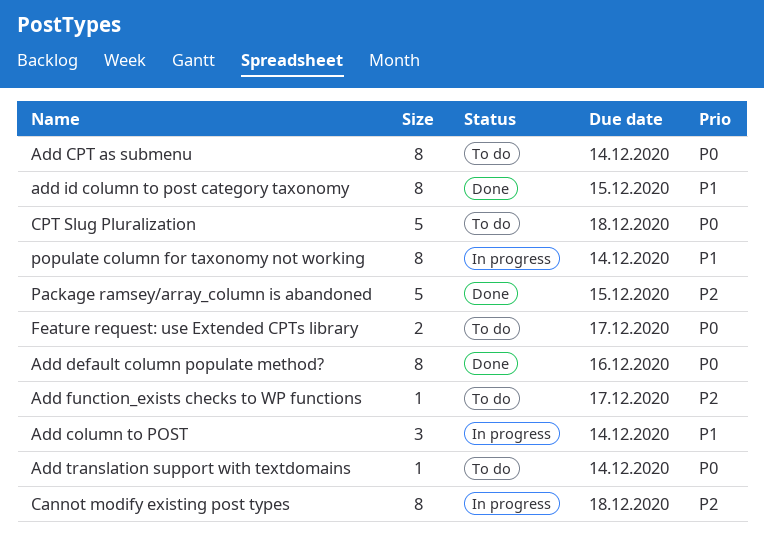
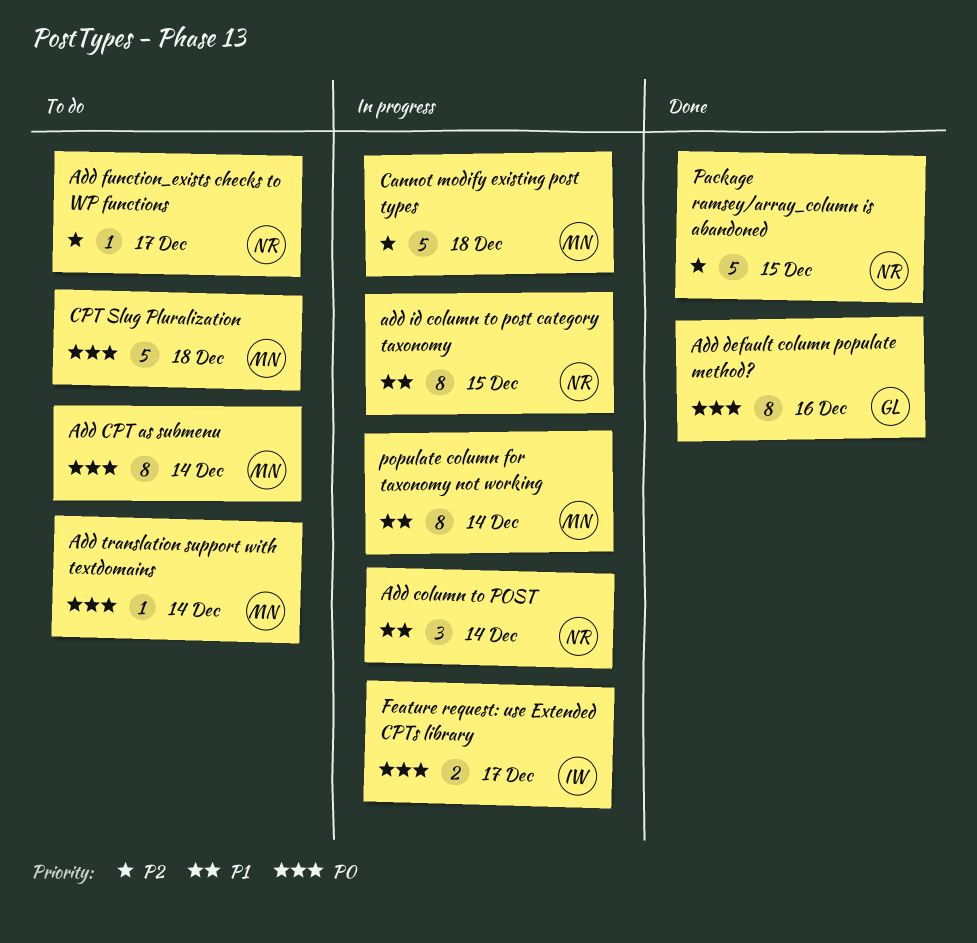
add id column to post category taxonomy, status: Done -> In progress
Cannot modify existing post types, estimate: 8 -> 5
Feature request: use Extended CPTs library, status: To do -> In progress

